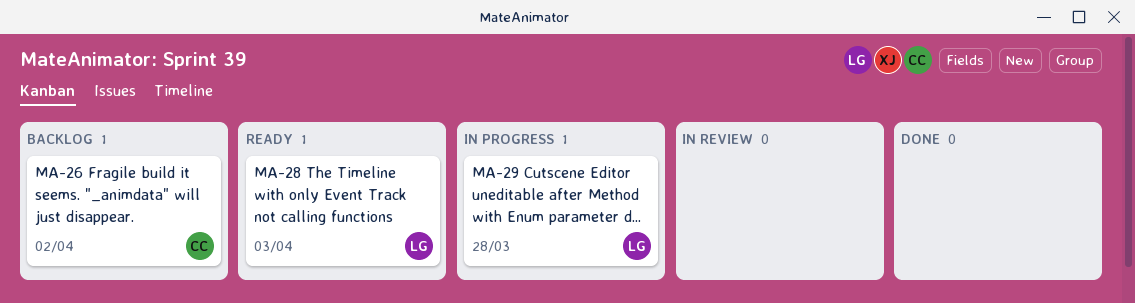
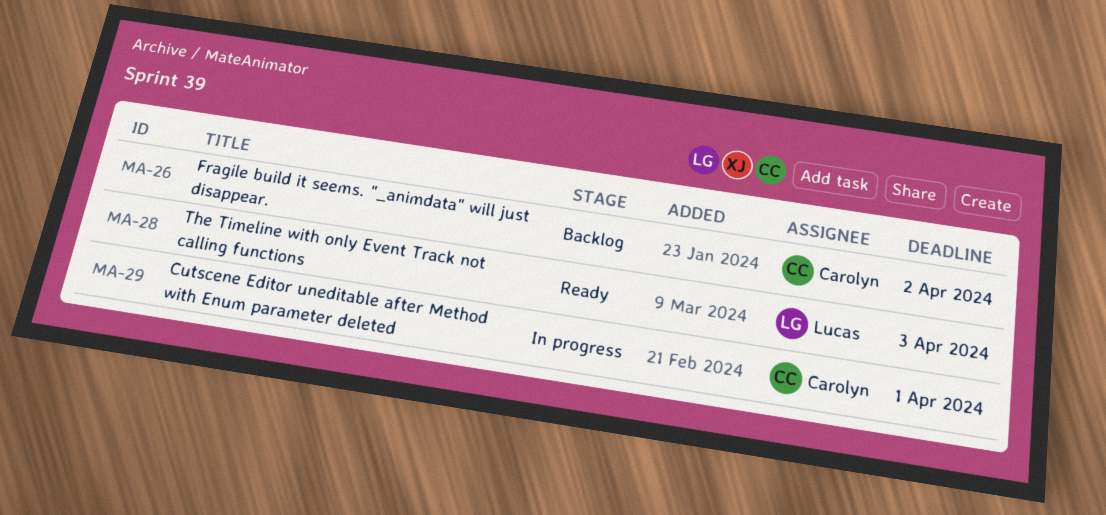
MA-29, owner: Lucas -> Carolyn
MA-29, due: Mar 28 -> Apr 1

